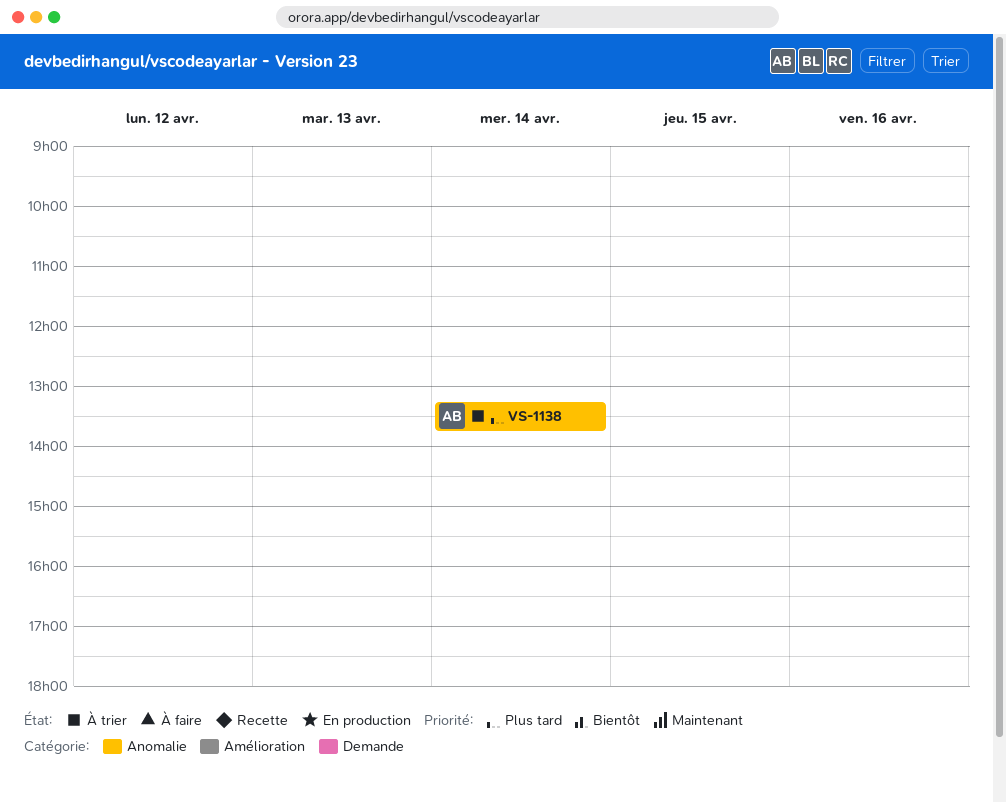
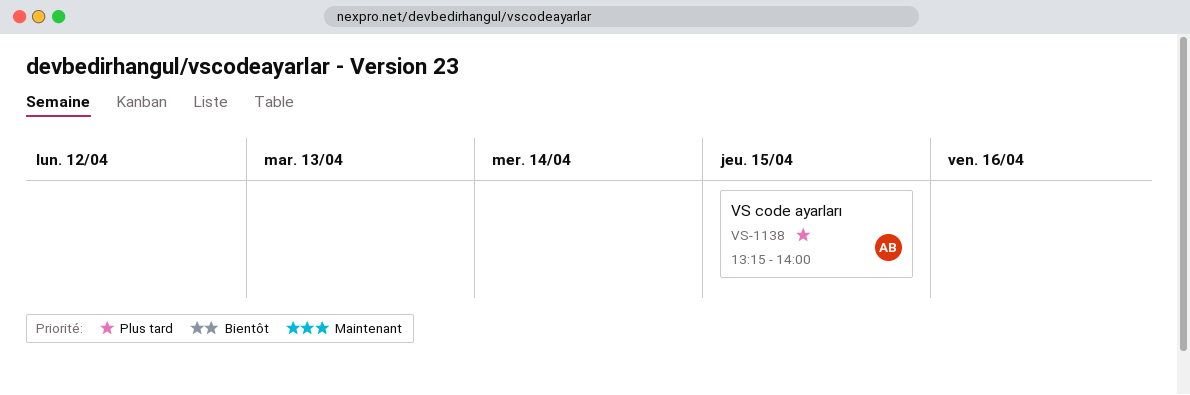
VS-1138, day: Apr 14 -> Apr 15
VS-1138, ends: 13:45 -> 14:00

